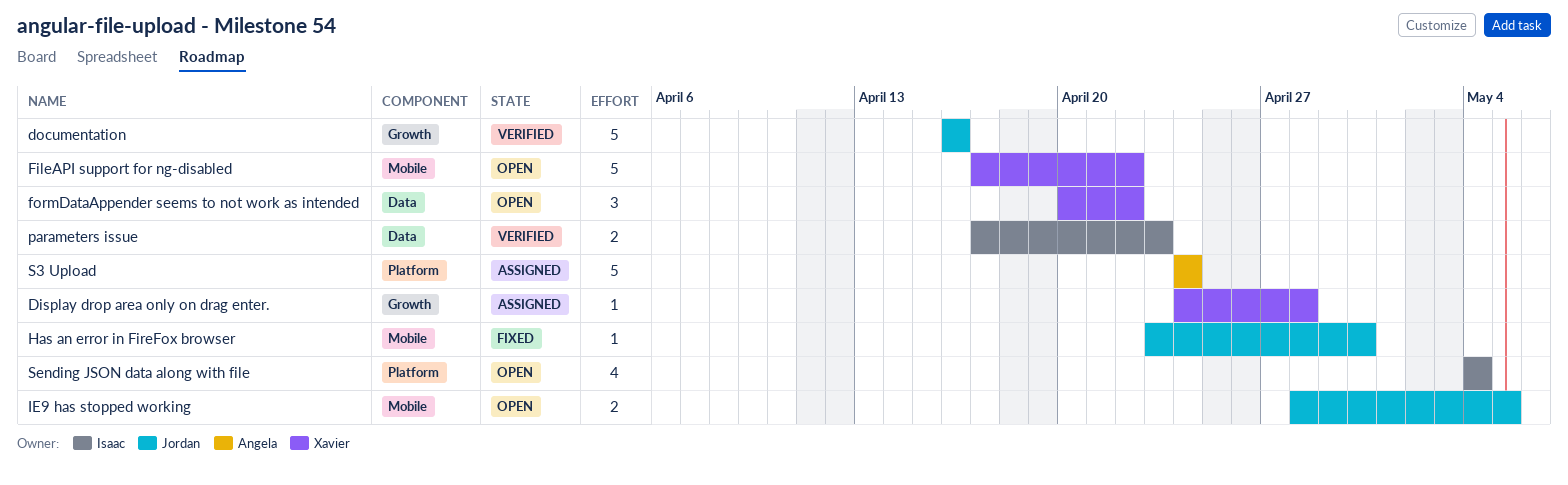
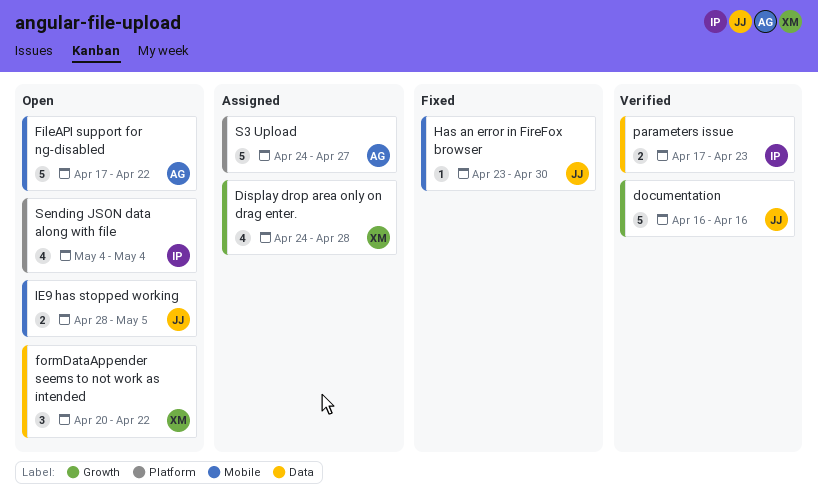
Display drop area only on drag enter., estimate: 1 -> 4
FileAPI support for ng-disabled, owner: Xavier -> Angela
S3 Upload, due: Apr 24 -> Apr 27

